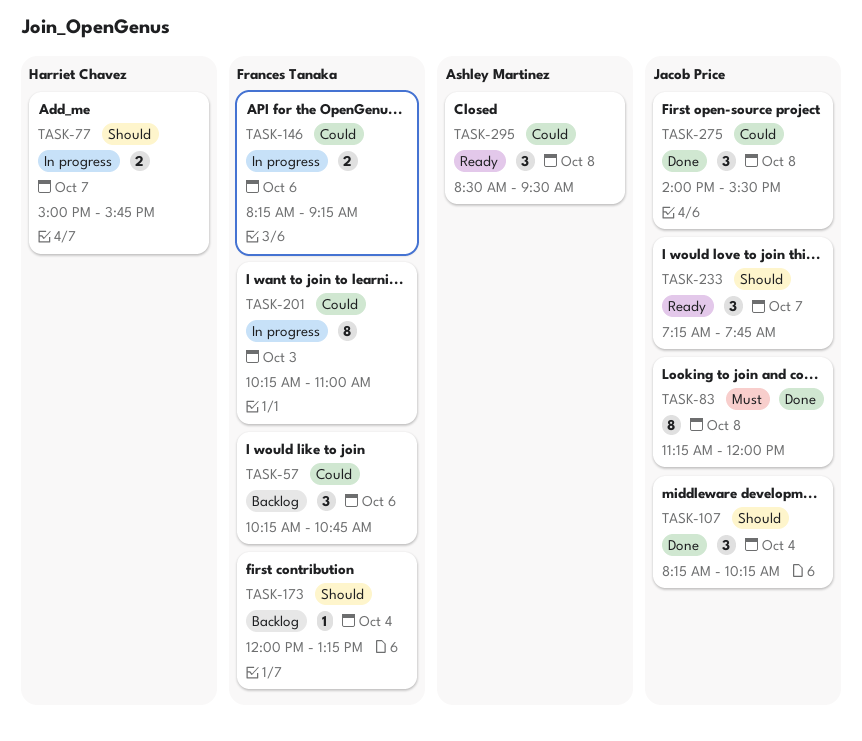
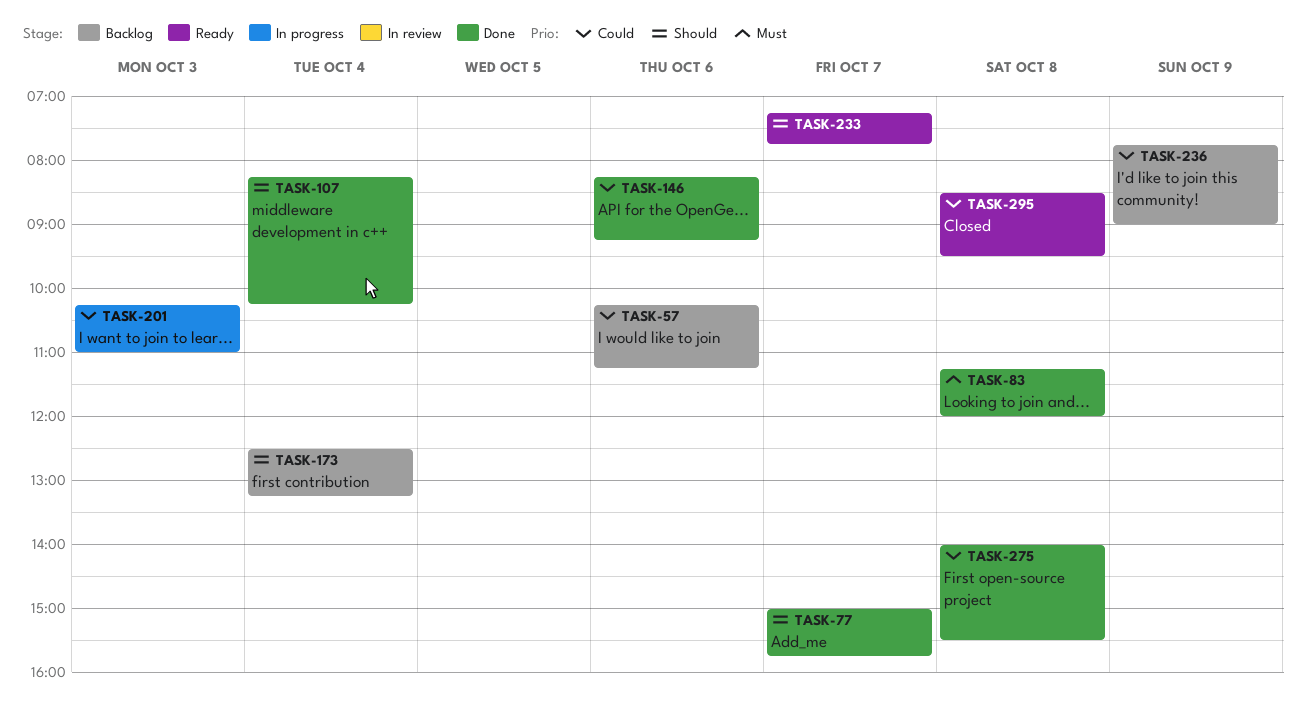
TASK-57, ends: 10:45 -> 11:15
TASK-77, status: In progress -> Done
TASK-146, status: In progress -> Done
TASK-173, begins: 12:00 -> 12:30
TASK-236: none -> present

